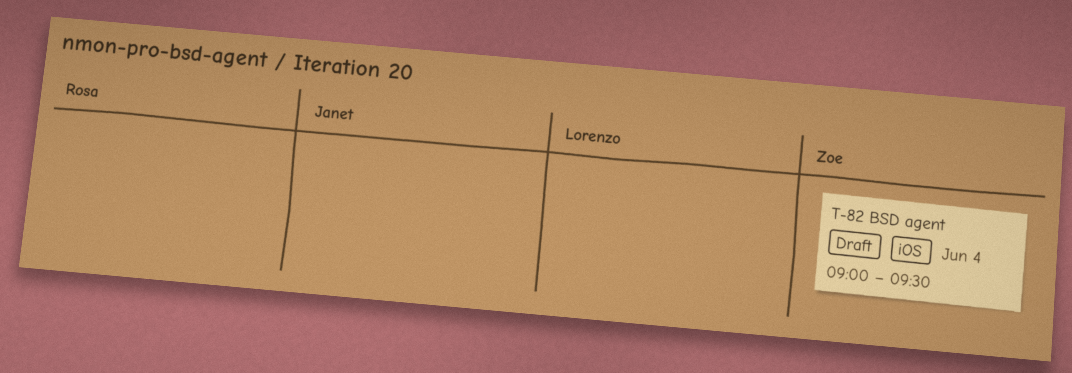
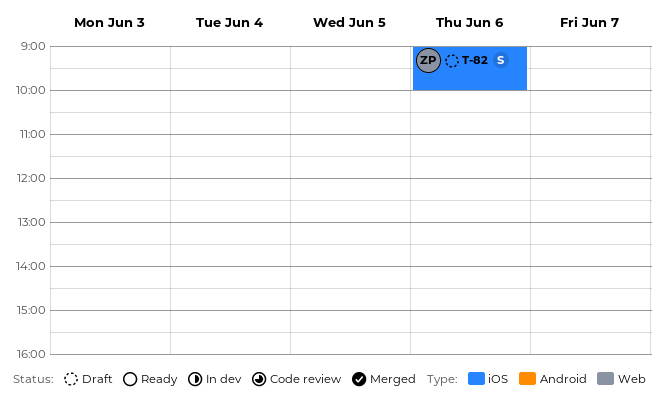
T-82, day: Jun 4 -> Jun 6
T-82, ends: 09:30 -> 10:00

